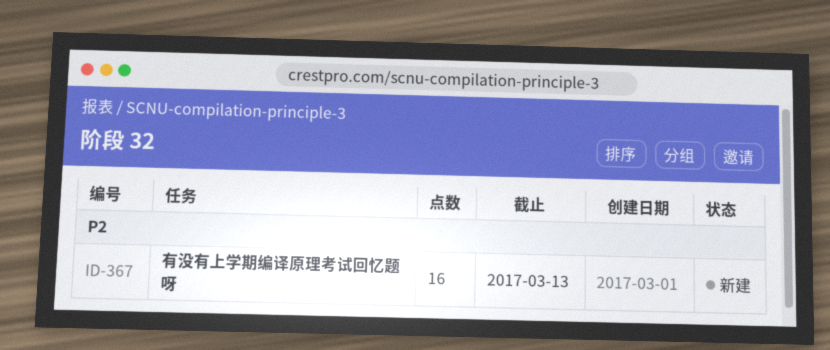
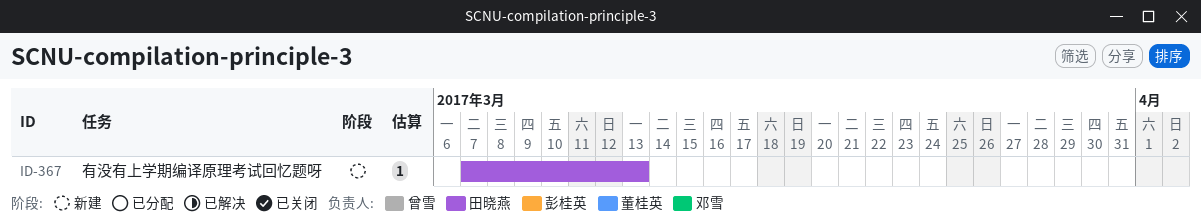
ID-367, estimate: 16 -> 1

